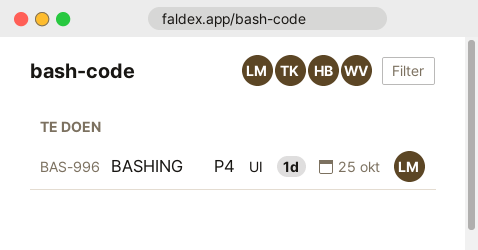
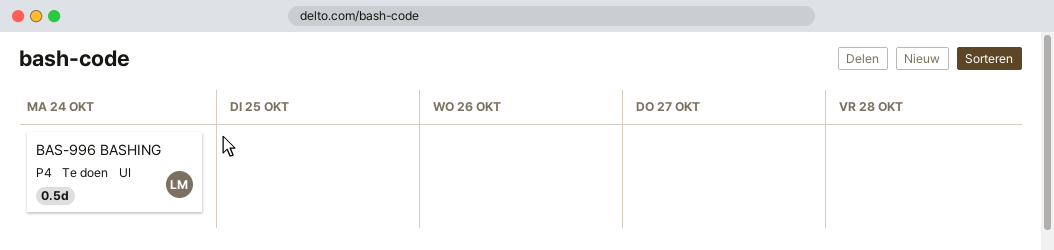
BAS-996, estimate: 1d -> 0.5d
BAS-996, due: Oct 25 -> Oct 24

